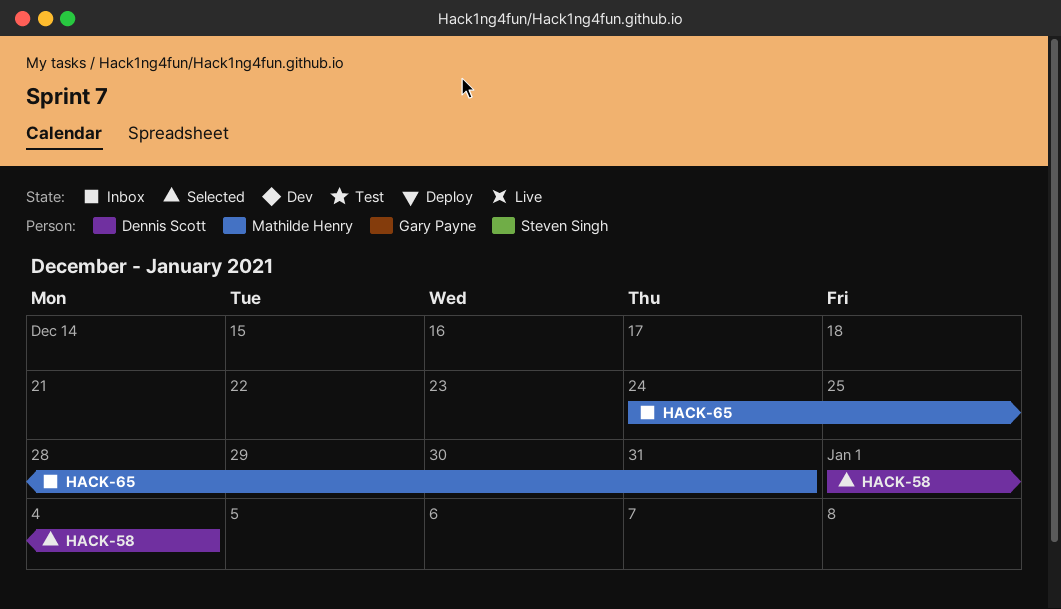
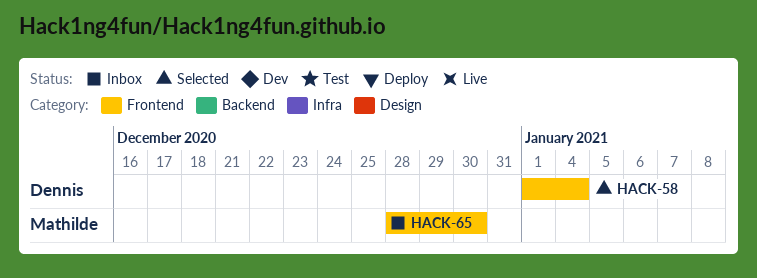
HACK-65, start: Dec 24 -> Dec 28
HACK-65, due: Dec 31 -> Dec 30

